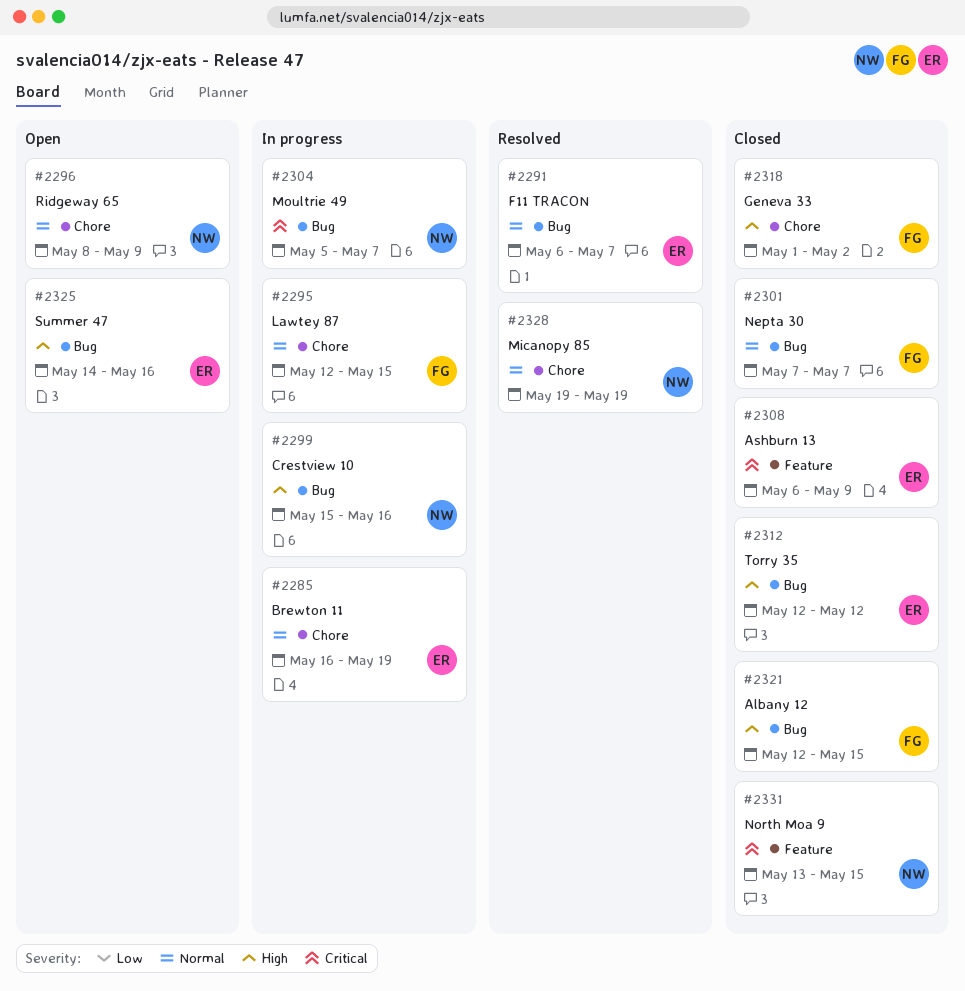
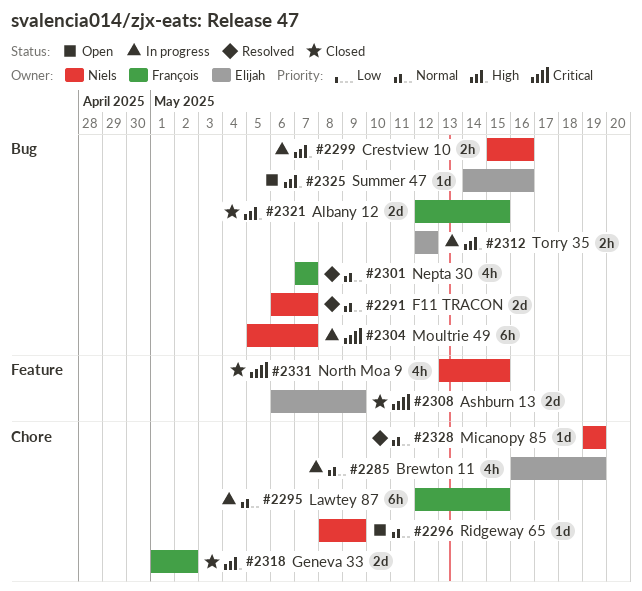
#2291, owner: Elijah -> Niels
#2301, status: Closed -> Resolved
#2312, status: Closed -> In progress

